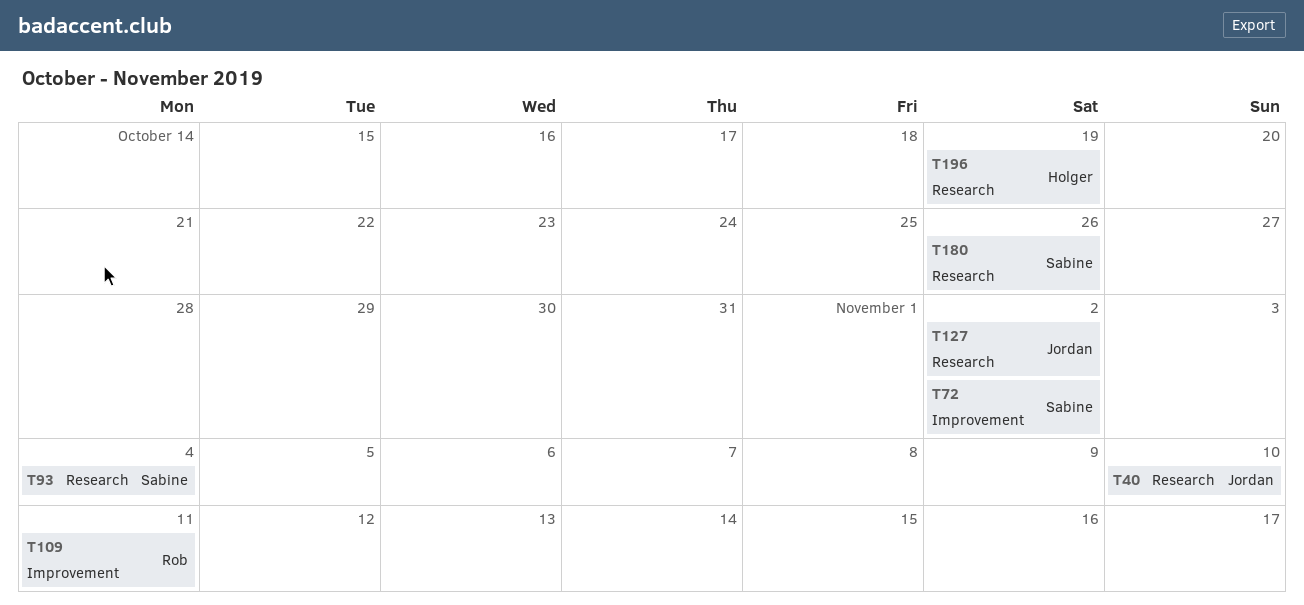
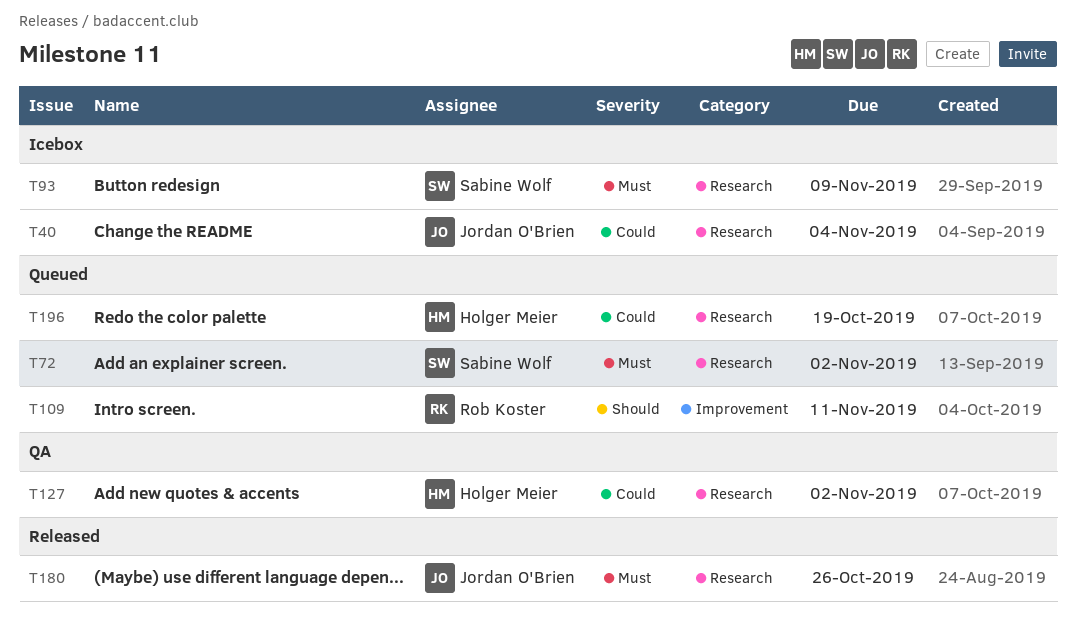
T40, due: Nov 10 -> Nov 4
T72, label: Improvement -> Research
T93, due: Nov 4 -> Nov 9
T127, owner: Jordan O'Brien -> Holger Meier
T180, owner: Sabine Wolf -> Jordan O'Brien

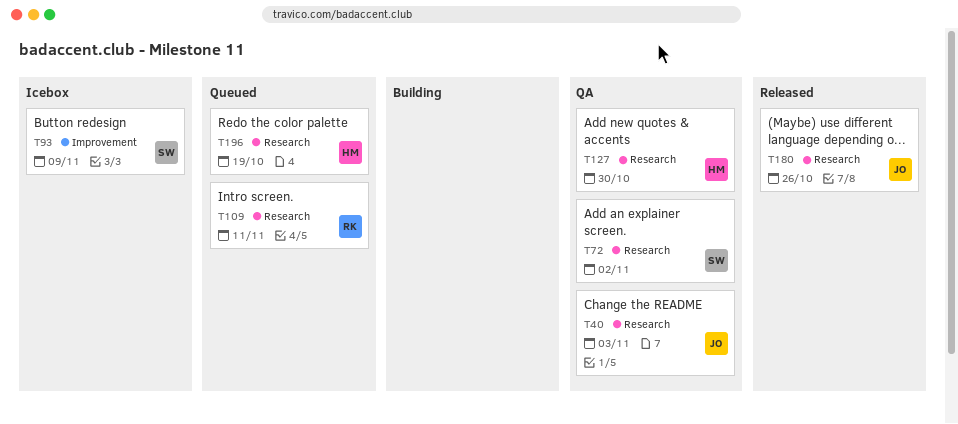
T40, status: Icebox -> QA
T40, due: Nov 4 -> Nov 3
T72, status: Queued -> QA
T93, label: Research -> Improvement
T109, label: Improvement -> Research
T127, due: Nov 2 -> Oct 30

